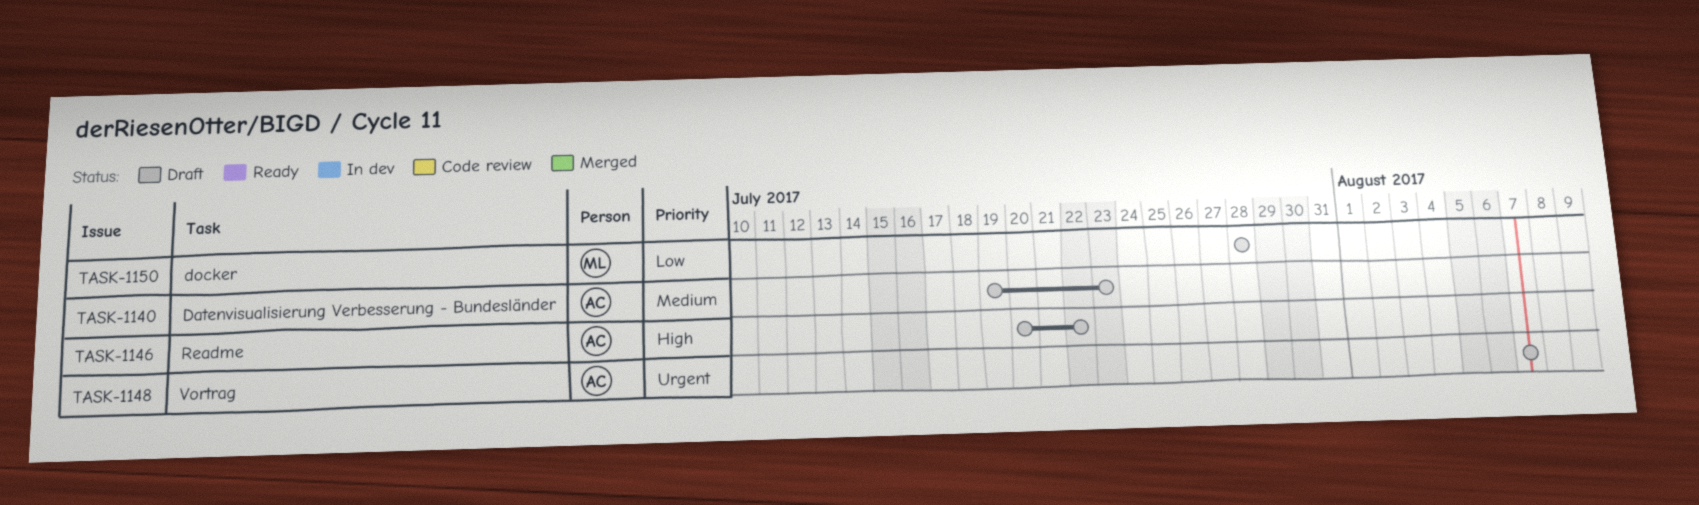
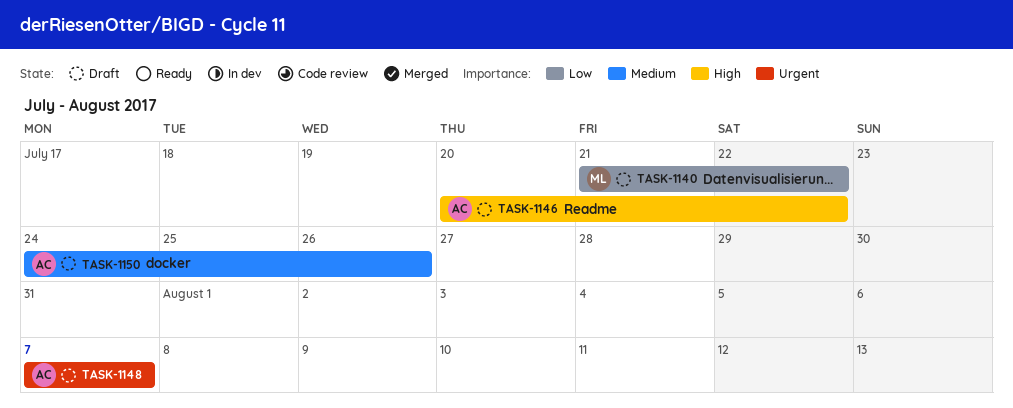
TASK-1140, owner: AC -> ML
TASK-1140, priority: Medium -> Low
TASK-1140, start: Jul 19 -> Jul 21
TASK-1140, due: Jul 23 -> Jul 22
TASK-1150, owner: ML -> AC
TASK-1150, priority: Low -> Medium
TASK-1150, start: Jul 28 -> Jul 24
TASK-1150, due: Jul 28 -> Jul 26

